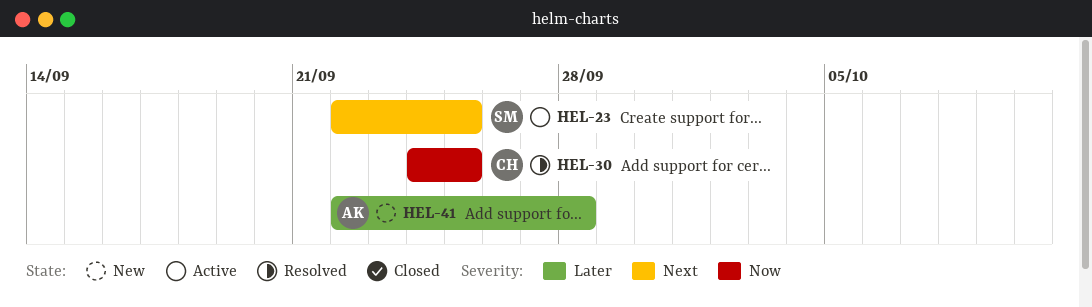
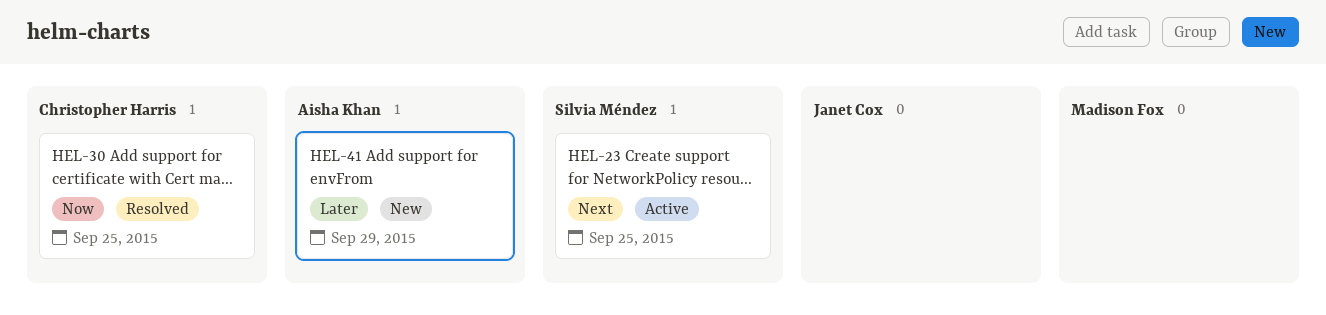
HEL-41, due: Sep 28 -> Sep 29

